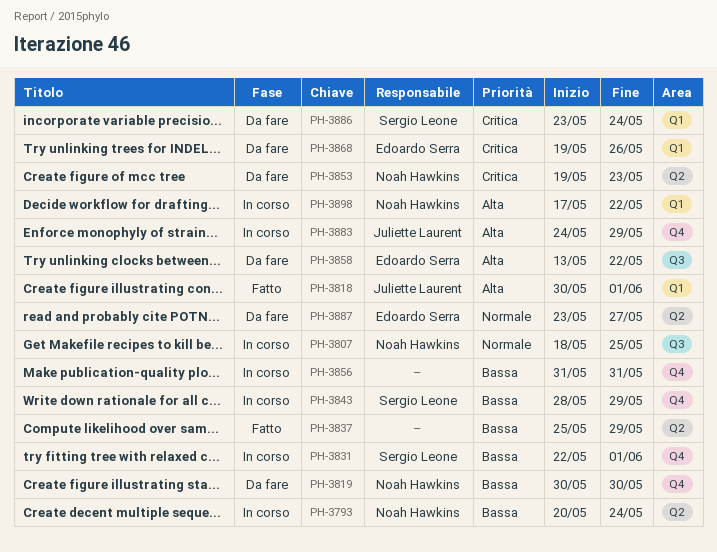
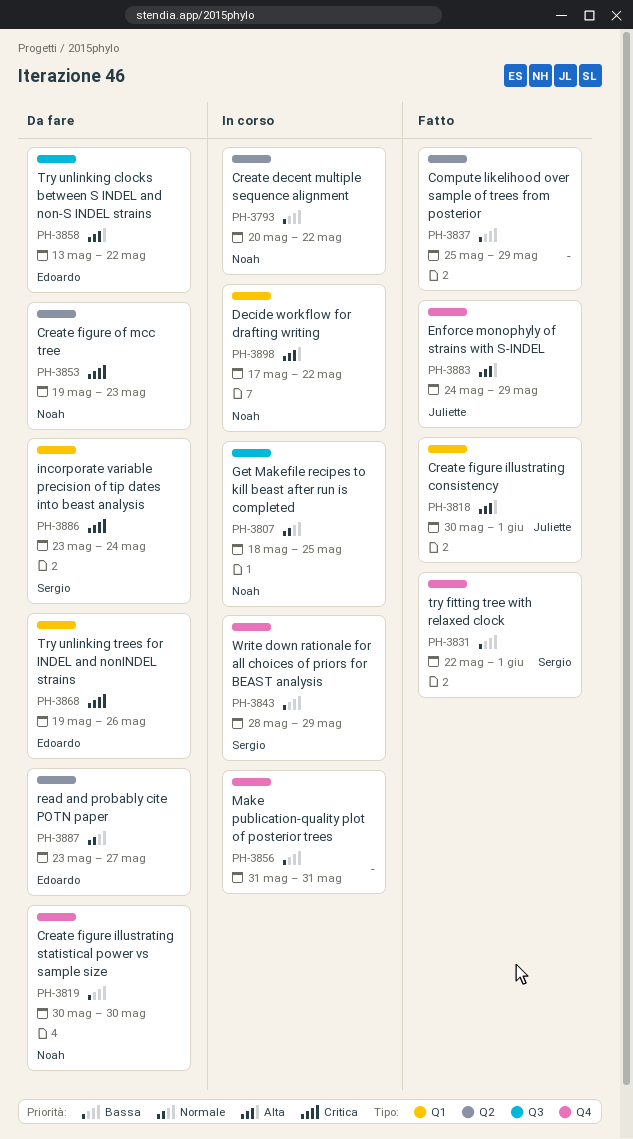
PH-3793, due: May 24 -> May 22
PH-3831, status: In corso -> Fatto
PH-3883, status: In corso -> Fatto

